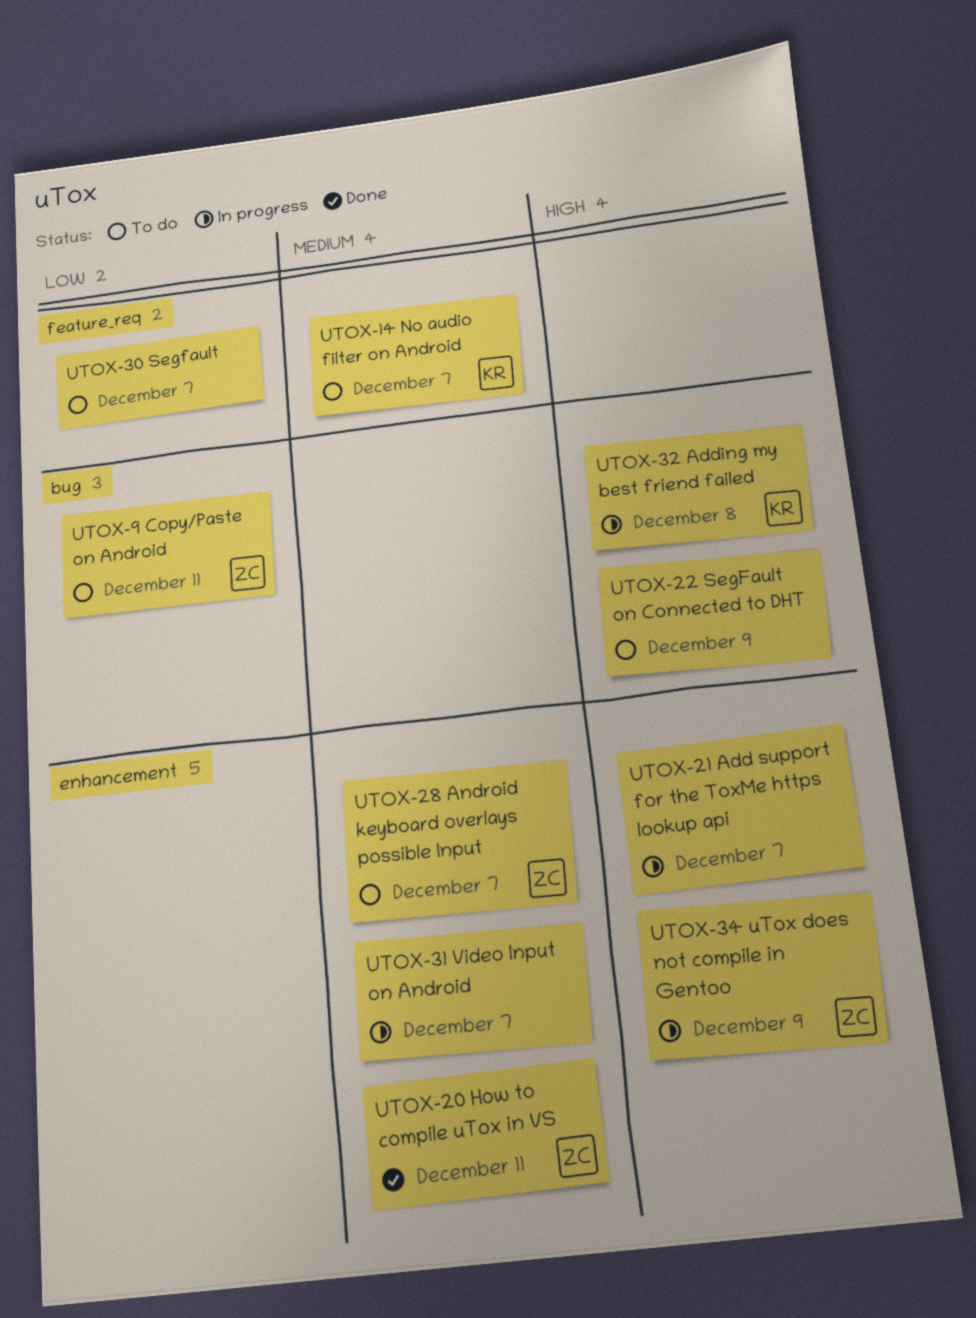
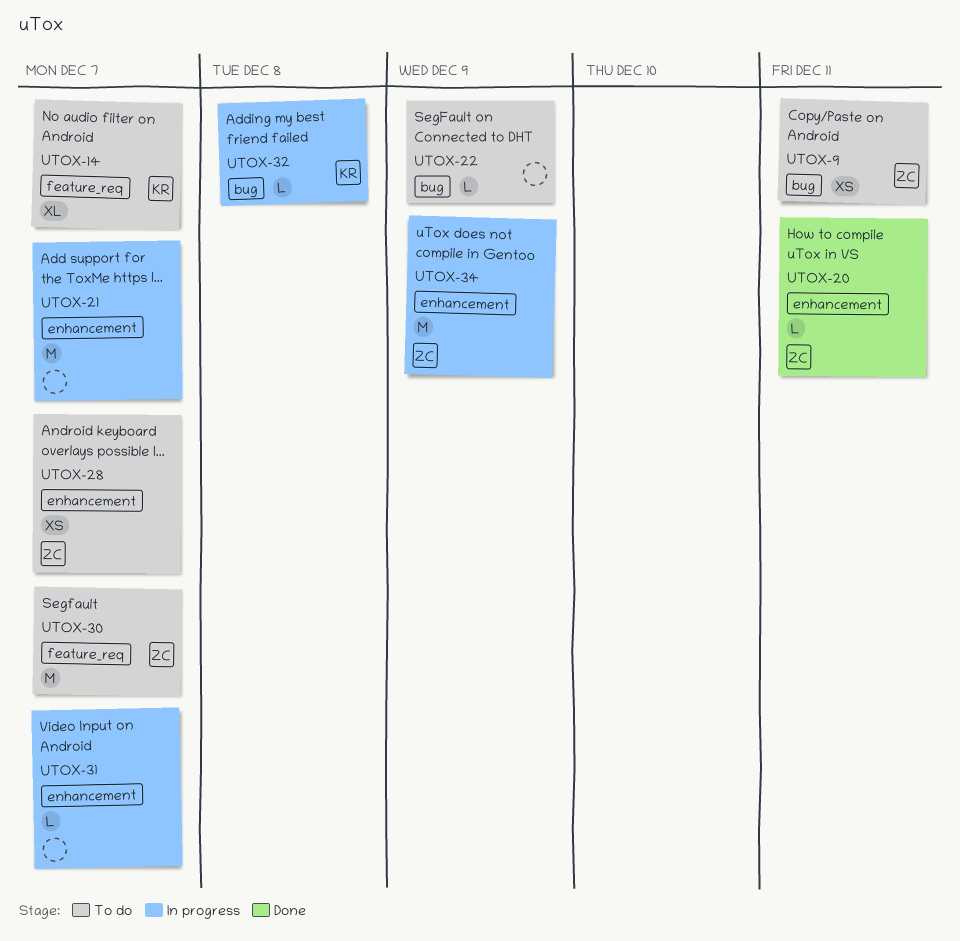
UTOX-30, owner: none -> ZC

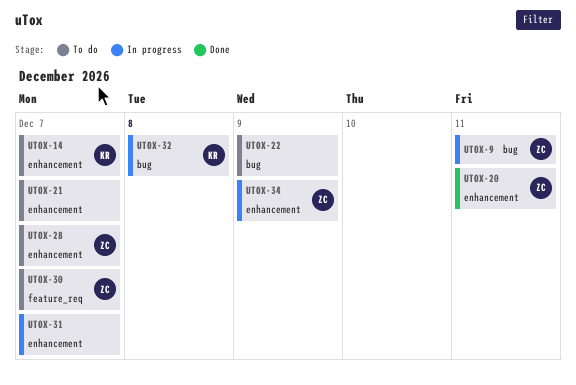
UTOX-9, status: To do -> In progress
UTOX-14, label: feature_req -> enhancement
UTOX-21, status: In progress -> To do

